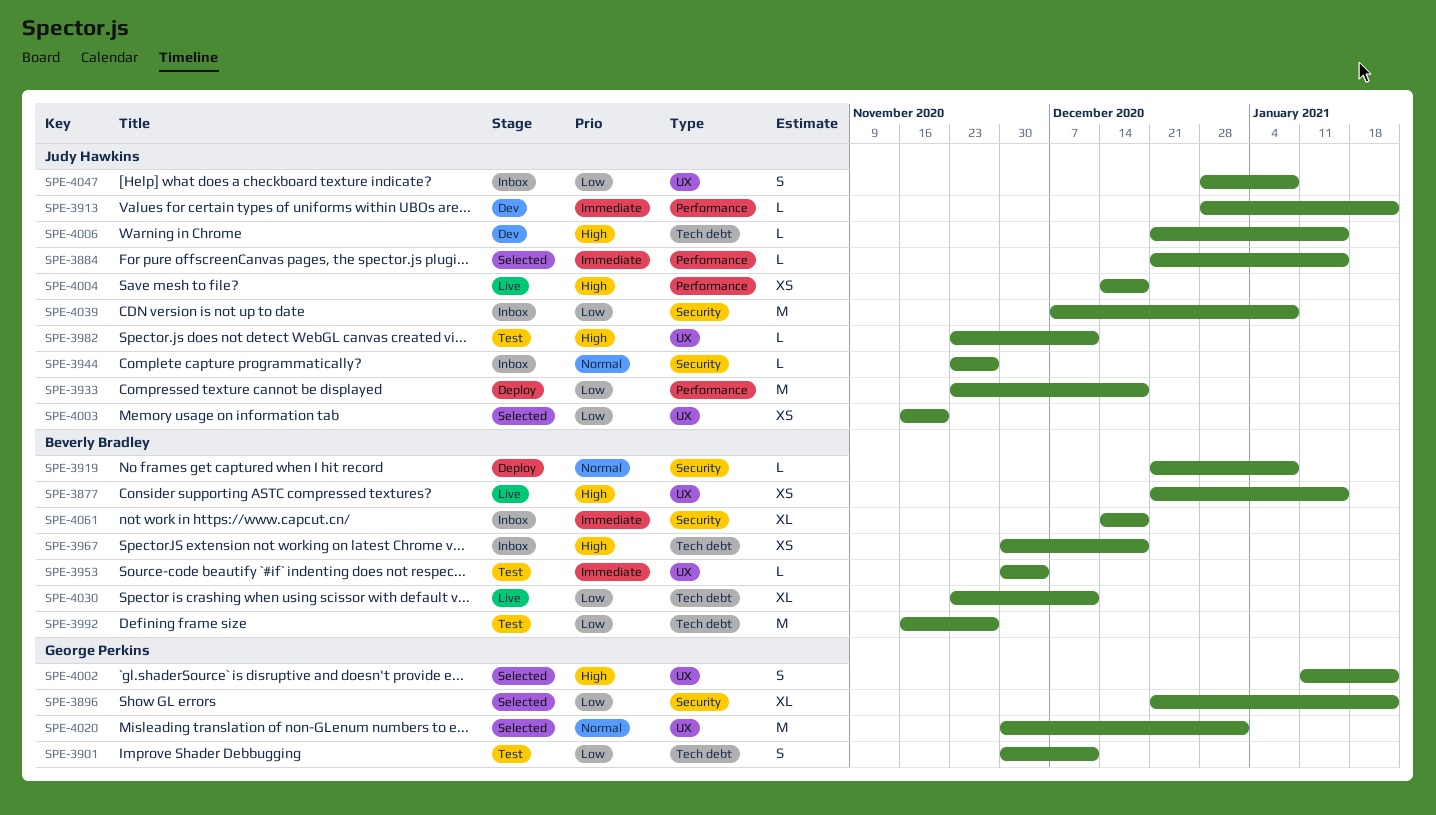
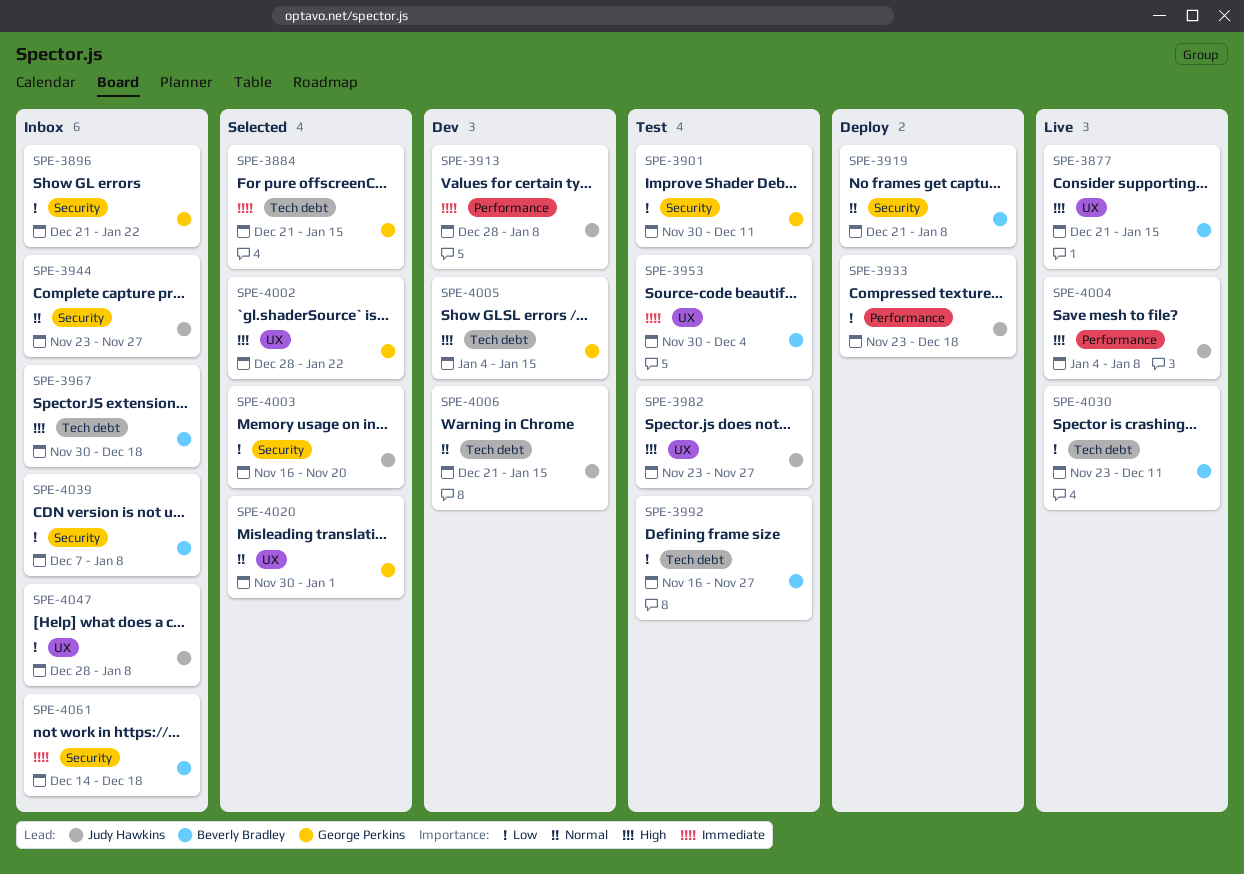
SPE-3884, owner: Judy Hawkins -> George Perkins
SPE-3884, label: Performance -> Tech debt
SPE-3896, status: Selected -> Inbox
SPE-3901, label: Tech debt -> Security
SPE-3913, due: Jan 22 -> Jan 8
SPE-3982, due: Dec 11 -> Nov 27
SPE-4002, start: Jan 11 -> Dec 28
SPE-4003, label: UX -> Security
SPE-4004, start: Dec 14 -> Jan 4
SPE-4004, due: Dec 18 -> Jan 8
SPE-4005: none -> present
SPE-4006, priority: High -> Normal
SPE-4039, owner: Judy Hawkins -> Beverly Bradley

